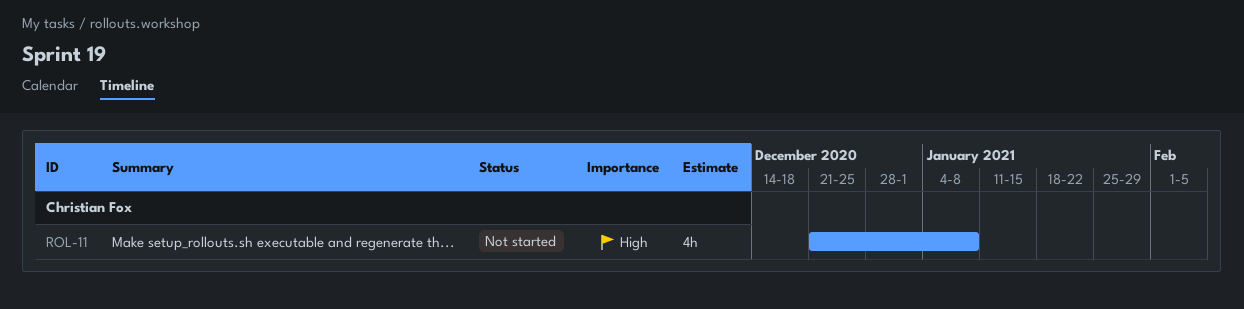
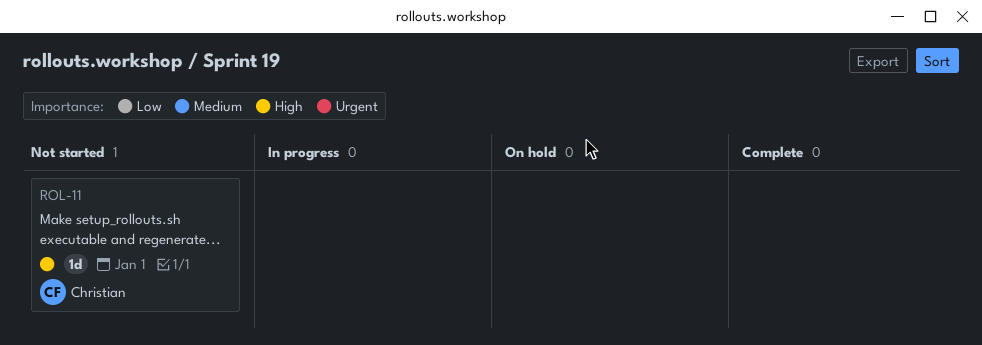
ROL-11, estimate: 4h -> 1d
ROL-11, due: Jan 8 -> Jan 1

